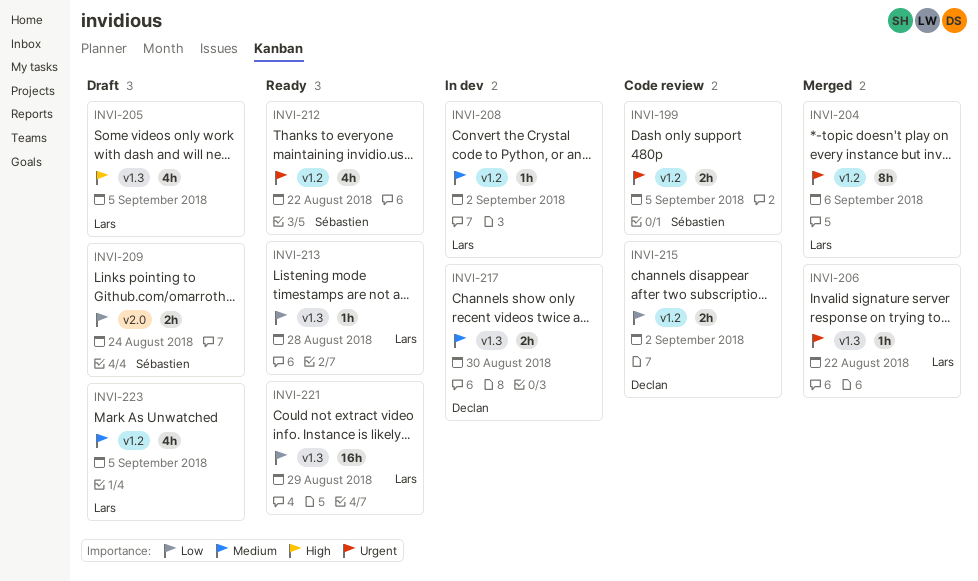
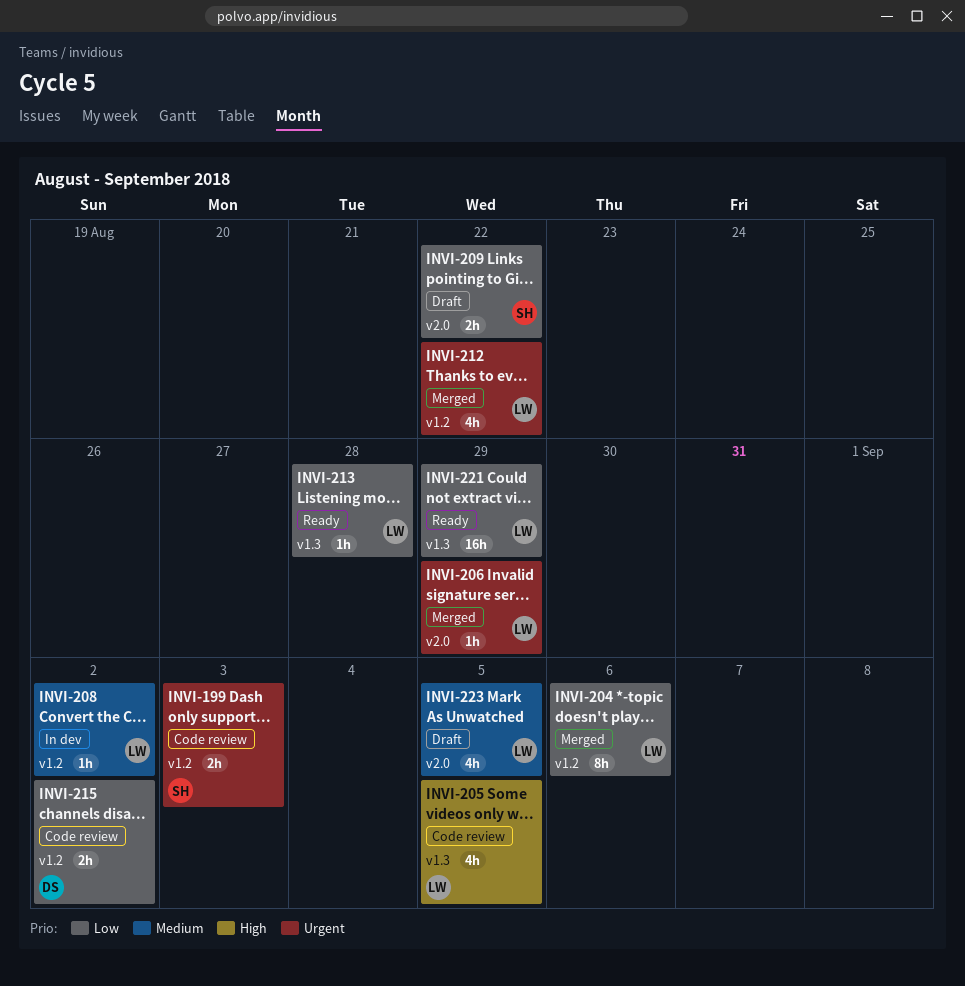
INVI-199, due: Sep 5 -> Sep 3
INVI-204, priority: Urgent -> Low
INVI-205, status: Draft -> Code review
INVI-206, label: v1.3 -> v2.0
INVI-206, due: Aug 22 -> Aug 29
INVI-209, due: Aug 24 -> Aug 22
INVI-212, status: Ready -> Merged
INVI-212, owner: Sébastien -> Lars
INVI-217: present -> none
INVI-223, label: v1.2 -> v2.0

